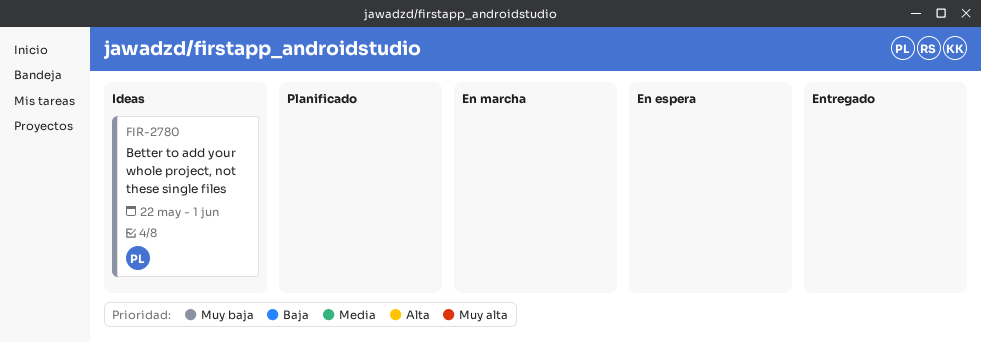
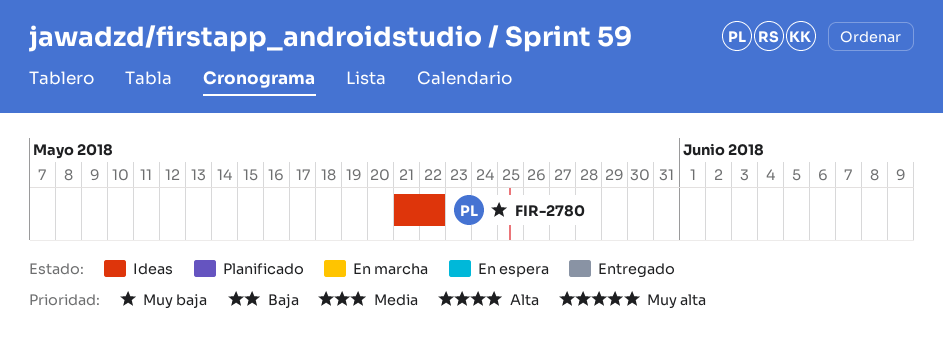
FIR-2780, start: May 22 -> May 21
FIR-2780, due: Jun 1 -> May 22

